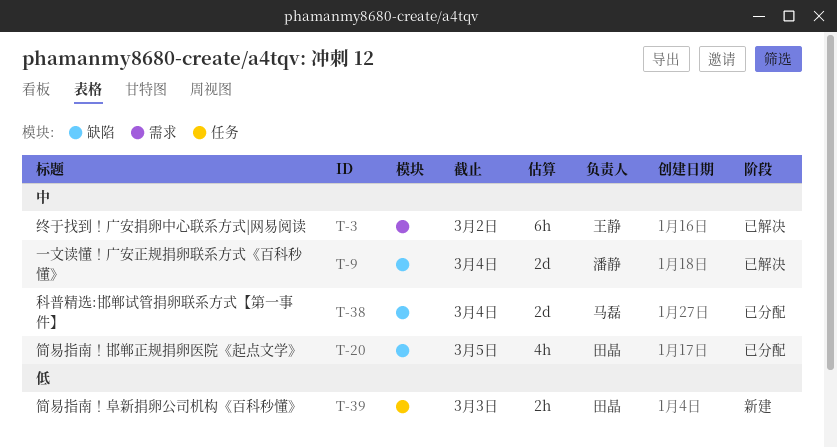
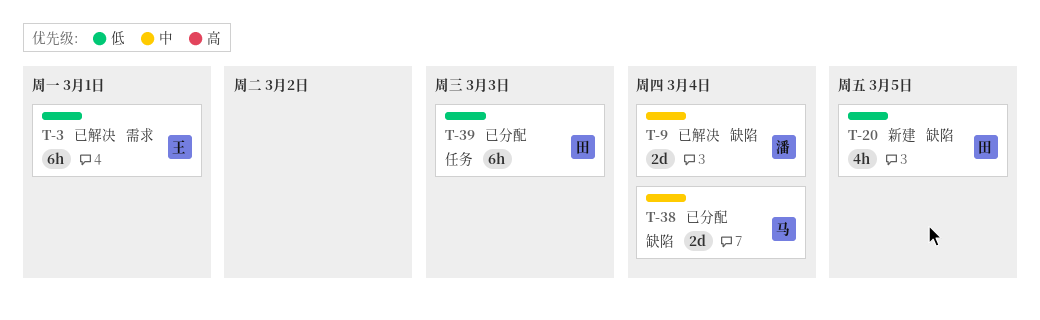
T-3, priority: 中 -> 低
T-3, due: Mar 2 -> Mar 1
T-20, status: 已分配 -> 新建
T-20, priority: 中 -> 低
T-39, status: 新建 -> 已分配
T-39, estimate: 2h -> 6h

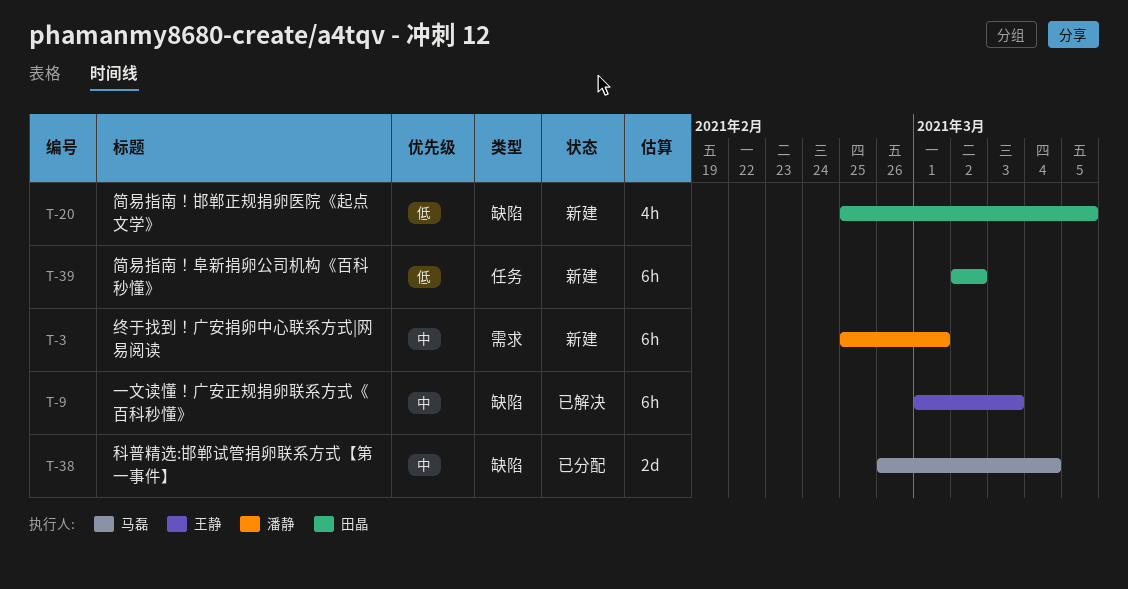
T-3, status: 已解决 -> 新建
T-3, owner: 王静 -> 潘静
T-3, priority: 低 -> 中
T-9, owner: 潘静 -> 王静
T-9, estimate: 2d -> 6h
T-9, due: Mar 4 -> Mar 3
T-39, status: 已分配 -> 新建
T-39, due: Mar 3 -> Mar 2

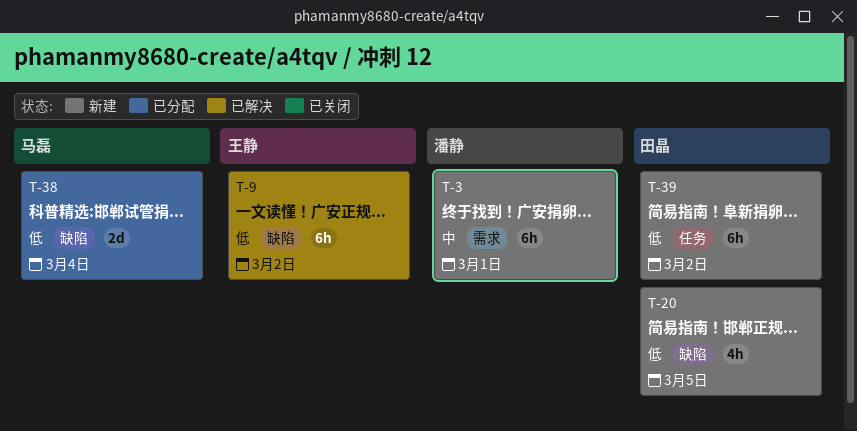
T-9, priority: 中 -> 低
T-9, due: Mar 3 -> Mar 2
T-38, priority: 中 -> 低

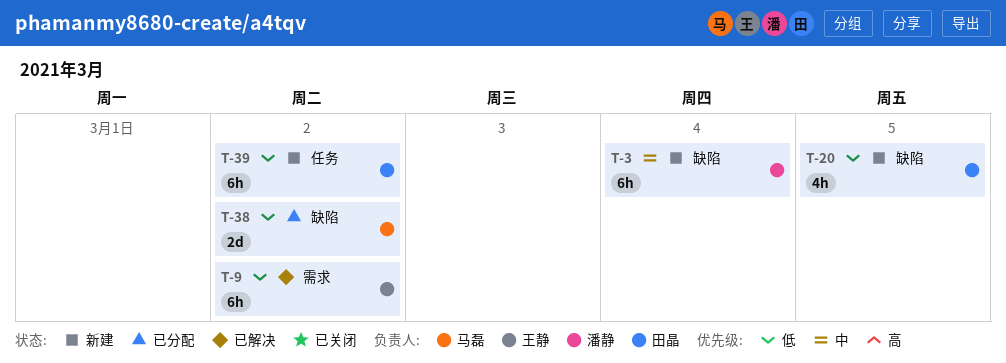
T-3, label: 需求 -> 缺陷
T-3, due: Mar 1 -> Mar 4
T-9, label: 缺陷 -> 需求
T-38, due: Mar 4 -> Mar 2

